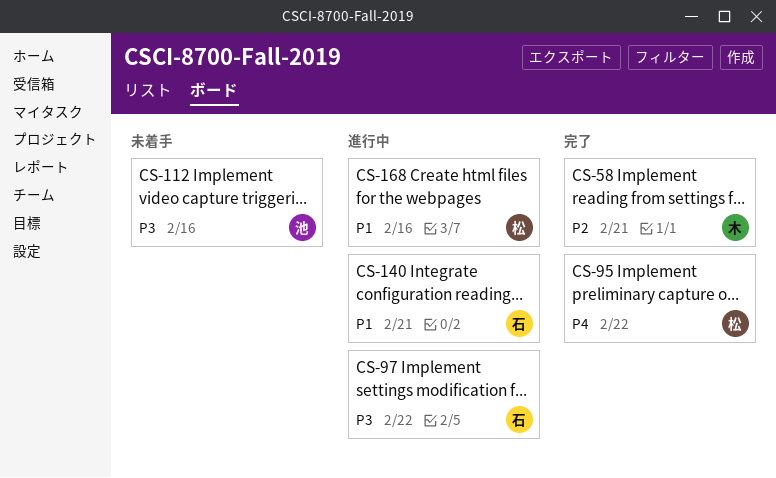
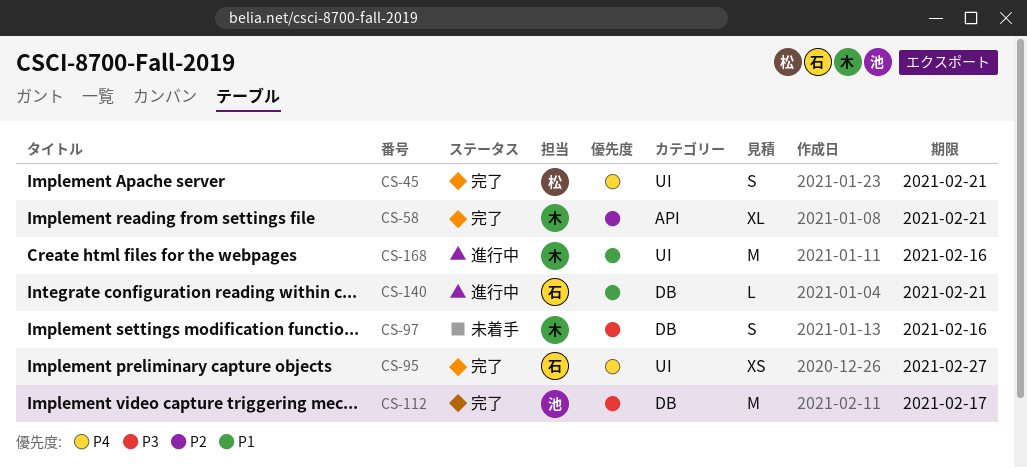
CS-45: none -> present
CS-95, owner: 松 -> 石
CS-95, due: Feb 22 -> Feb 27
CS-97, status: 進行中 -> 未着手
CS-97, owner: 石 -> 木
CS-97, due: Feb 22 -> Feb 16
CS-112, status: 未着手 -> 完了
CS-112, due: Feb 16 -> Feb 17
CS-168, owner: 松 -> 木

